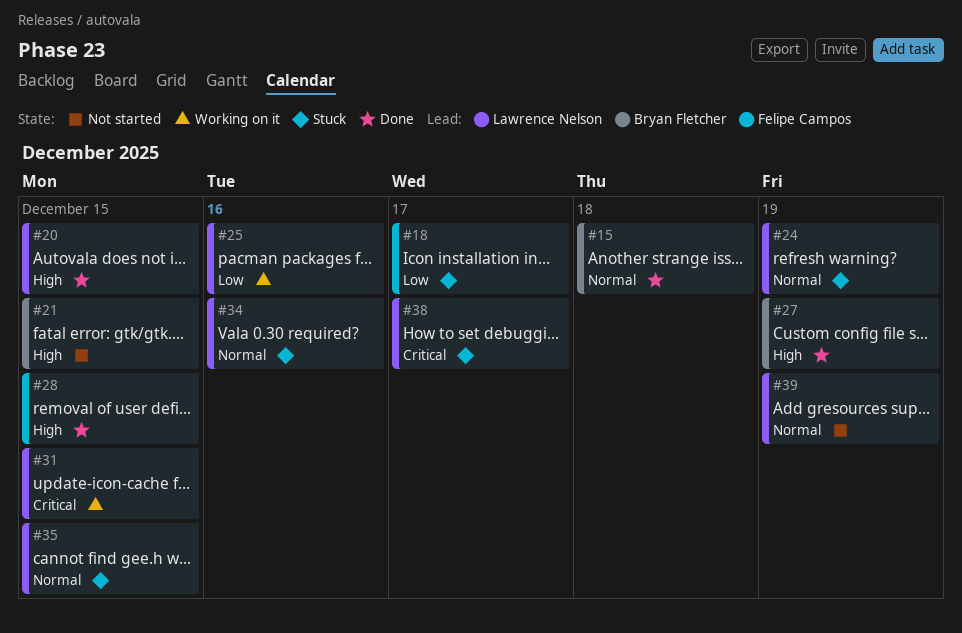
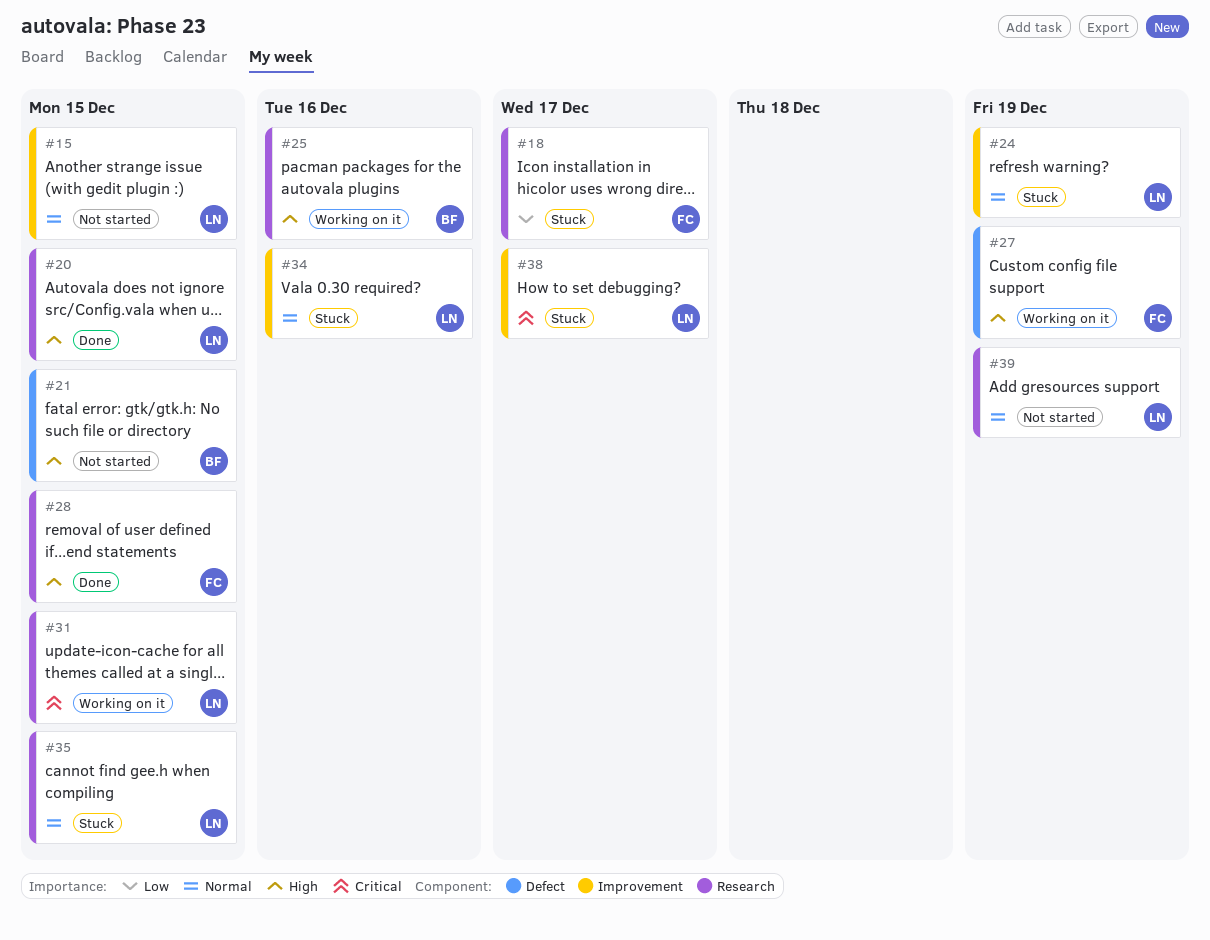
#15, status: Done -> Not started
#15, owner: Bryan Fletcher -> Lawrence Nelson
#15, due: Dec 18 -> Dec 15
#25, owner: Lawrence Nelson -> Bryan Fletcher
#25, priority: Low -> High
#27, status: Done -> Working on it
#27, owner: Bryan Fletcher -> Felipe Campos

